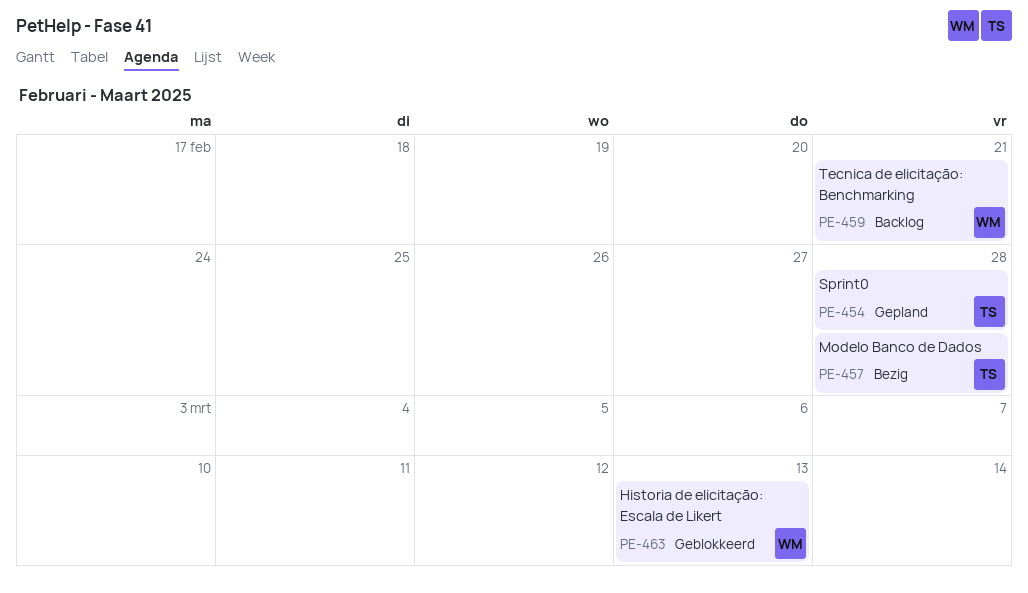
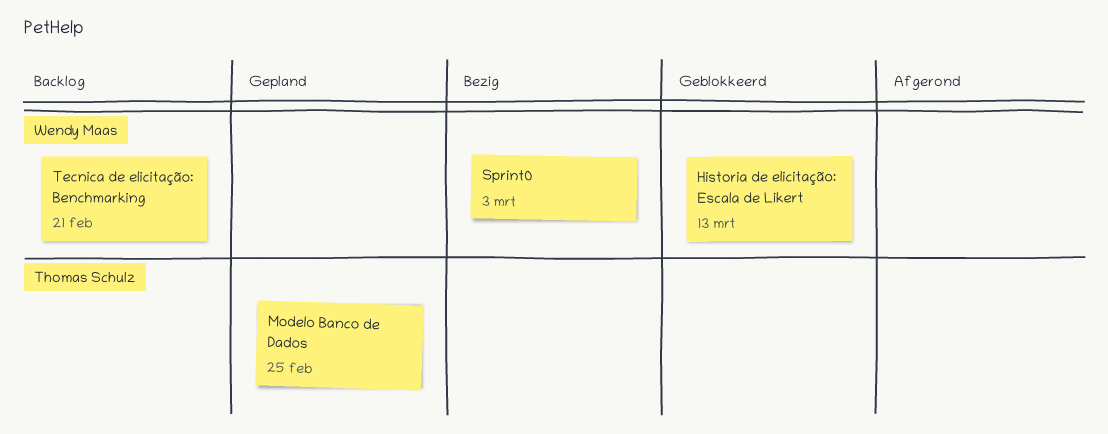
Modelo Banco de Dados, status: Bezig -> Gepland
Modelo Banco de Dados, due: Feb 28 -> Feb 25
Sprint0, status: Gepland -> Bezig
Sprint0, owner: Thomas Schulz -> Wendy Maas
Sprint0, due: Feb 28 -> Mar 3

